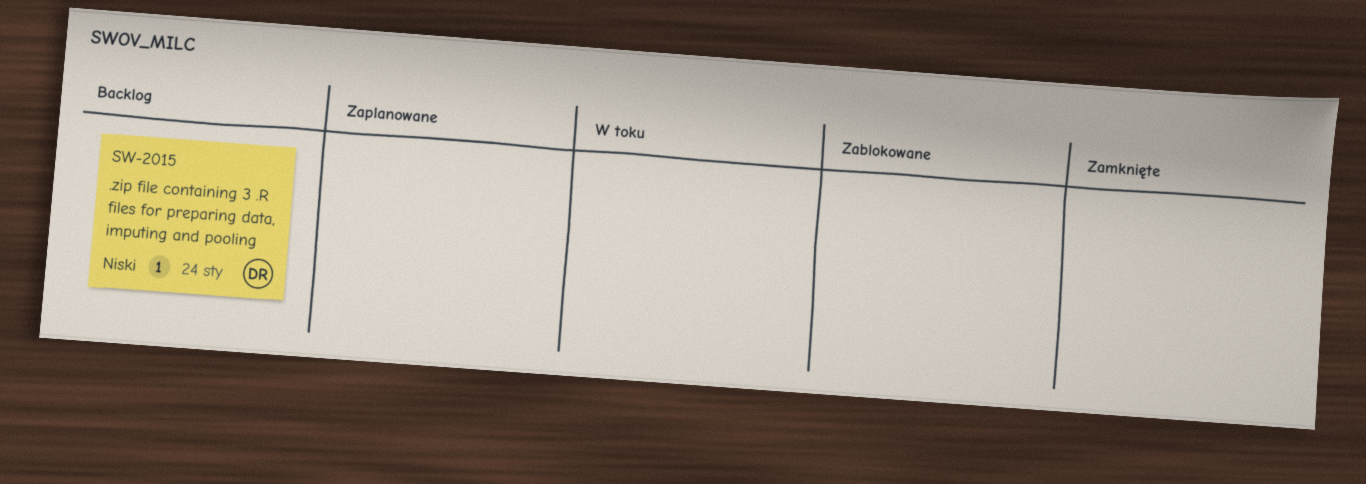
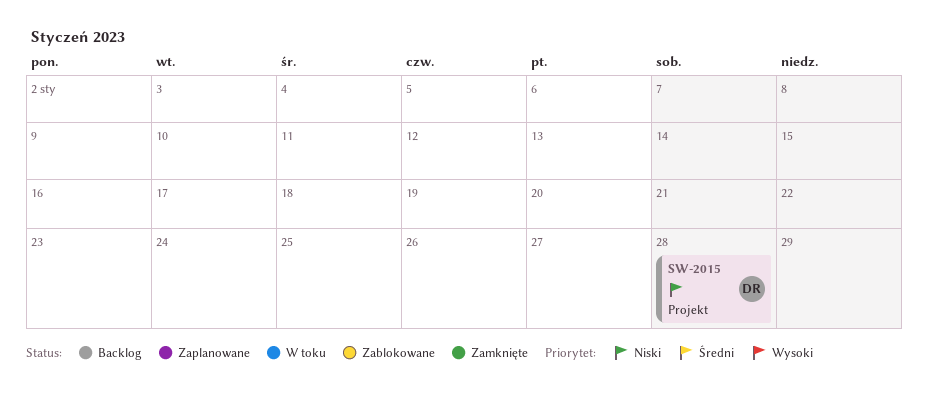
SW-2015, due: Jan 24 -> Jan 28

